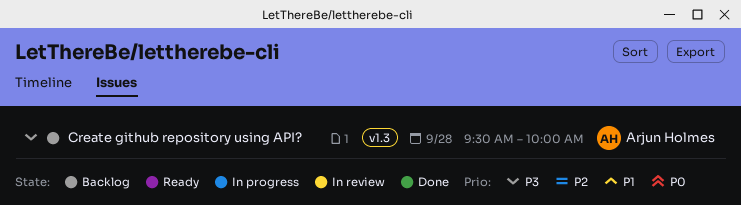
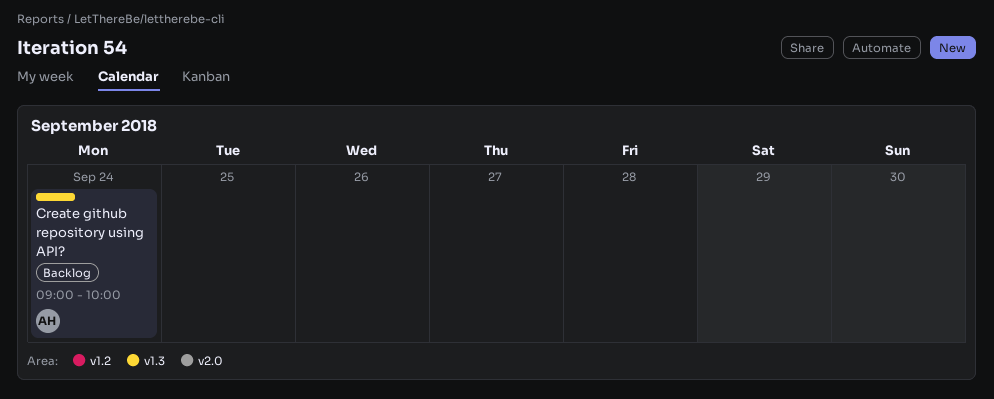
Create github repository using API?, day: Sep 28 -> Sep 24
Create github repository using API?, begins: 09:30 -> 09:00

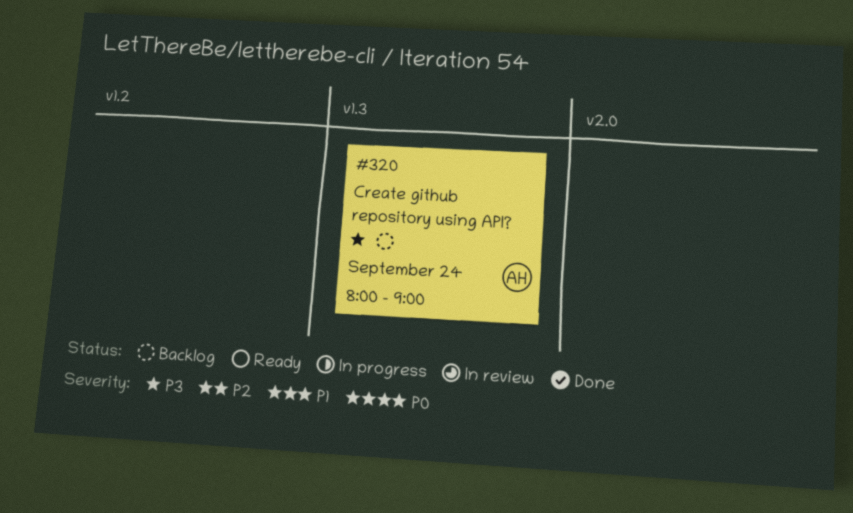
Create github repository using API?, begins: 09:00 -> 08:00
Create github repository using API?, ends: 10:00 -> 09:00

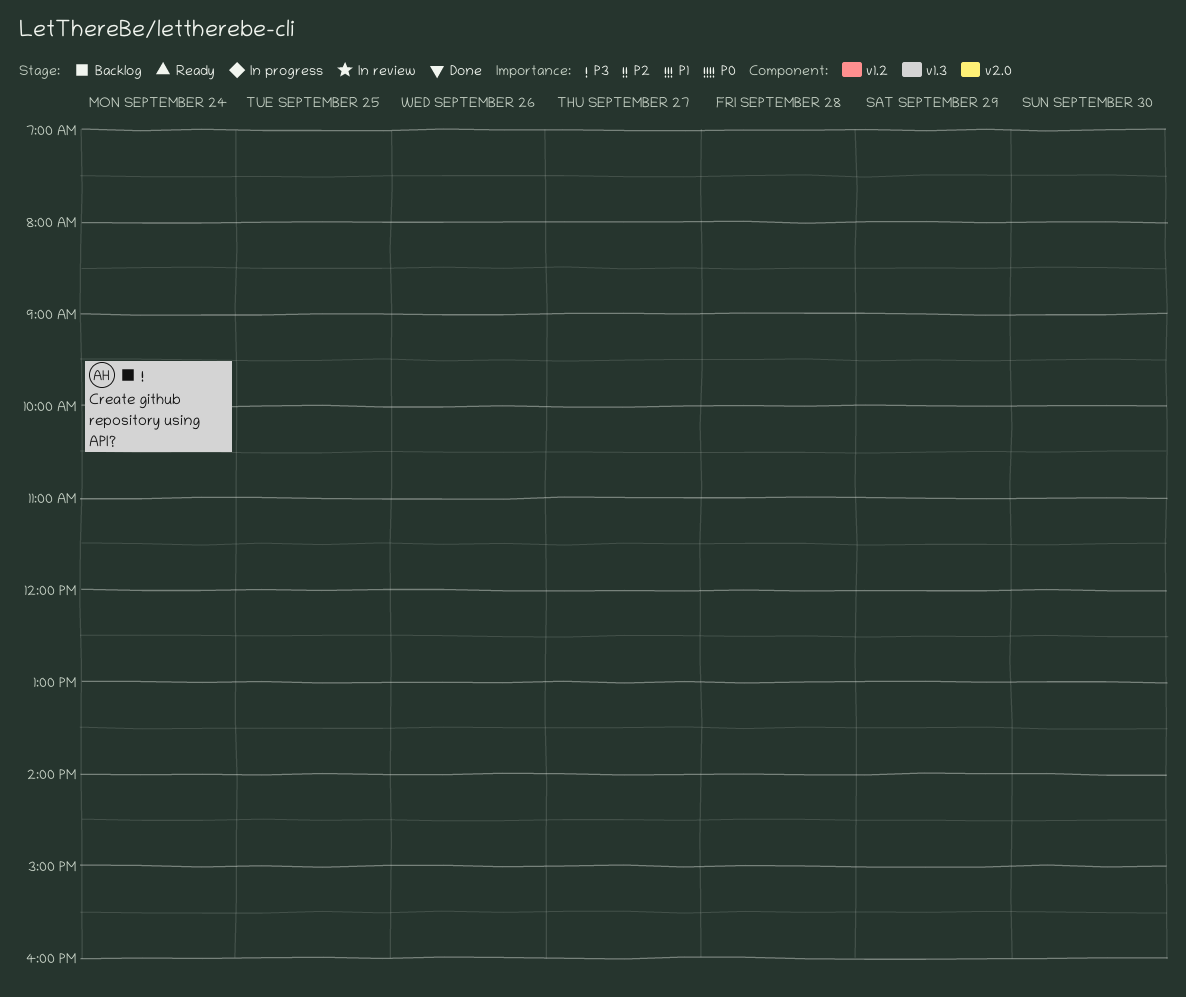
Create github repository using API?, begins: 08:00 -> 09:30
Create github repository using API?, ends: 09:00 -> 10:30

